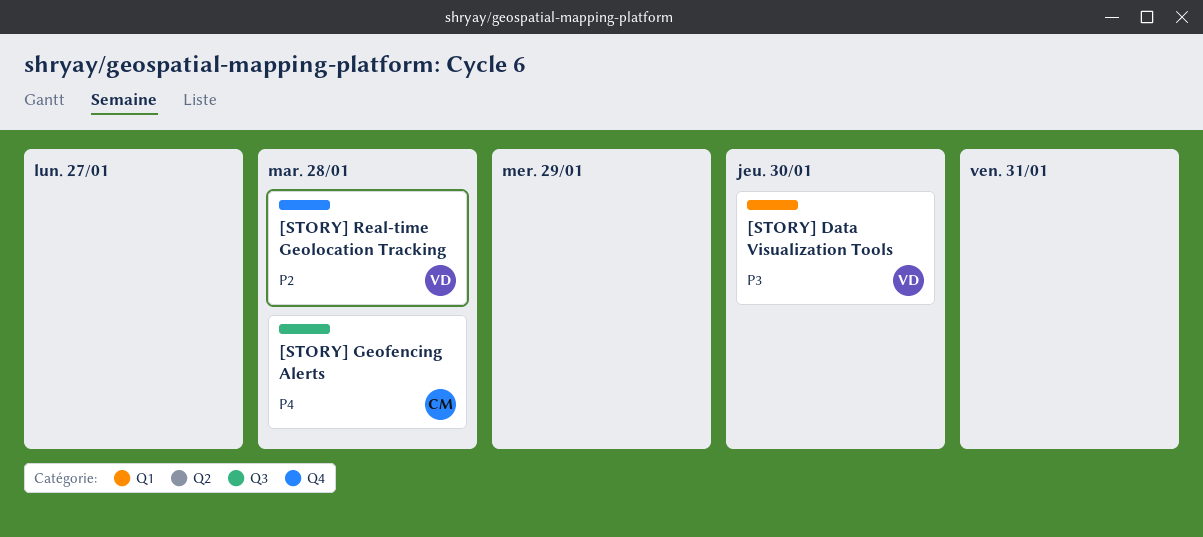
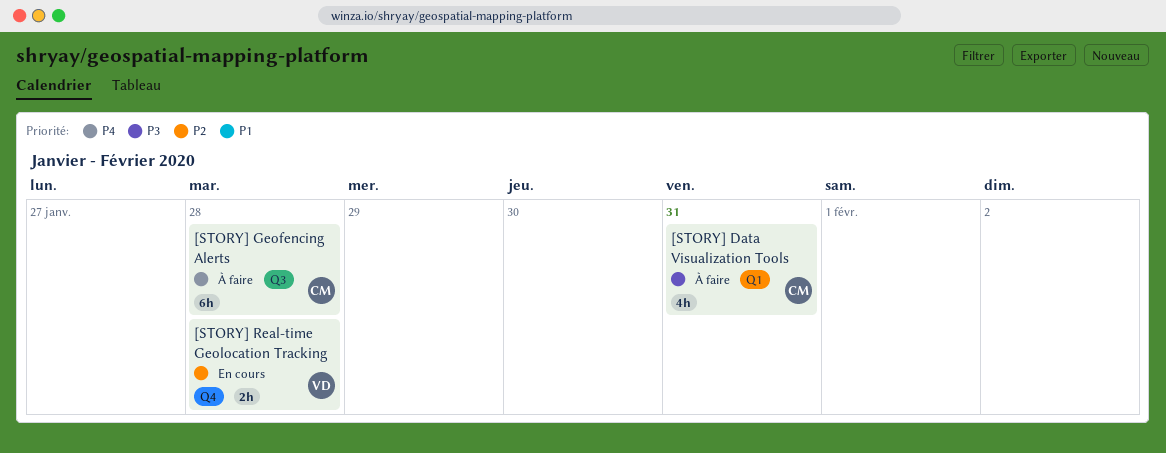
[STORY] Data Visualization Tools, owner: VD -> CM
[STORY] Data Visualization Tools, due: Jan 30 -> Jan 31

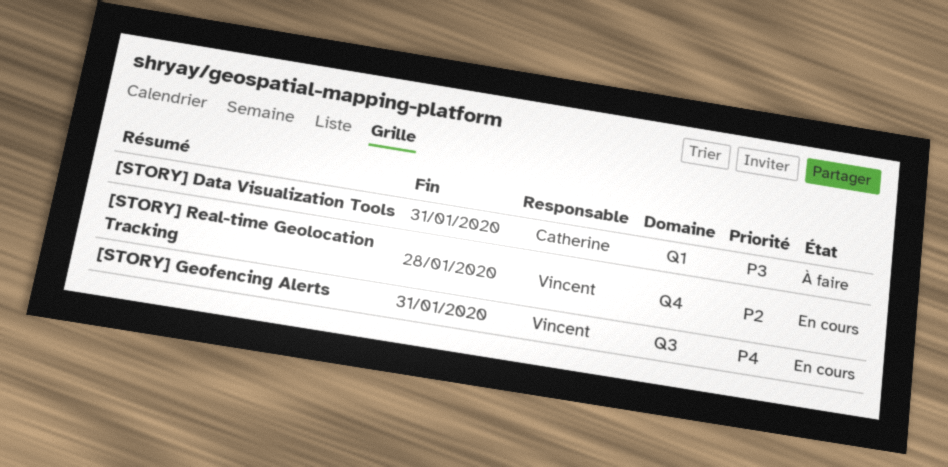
[STORY] Geofencing Alerts, status: À faire -> En cours
[STORY] Geofencing Alerts, owner: Catherine -> Vincent
[STORY] Geofencing Alerts, due: Jan 28 -> Jan 31

